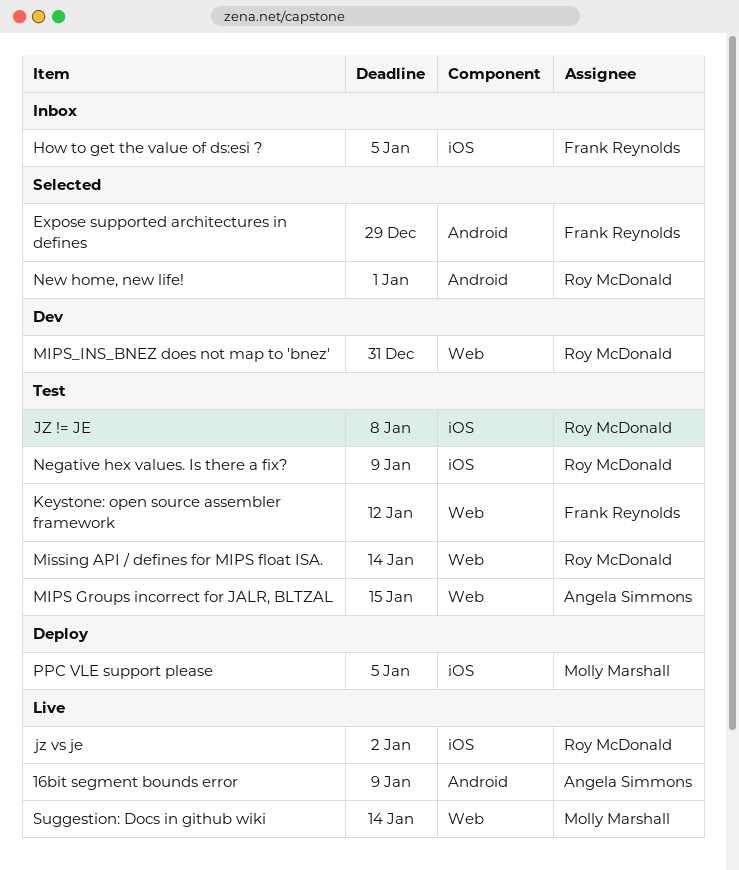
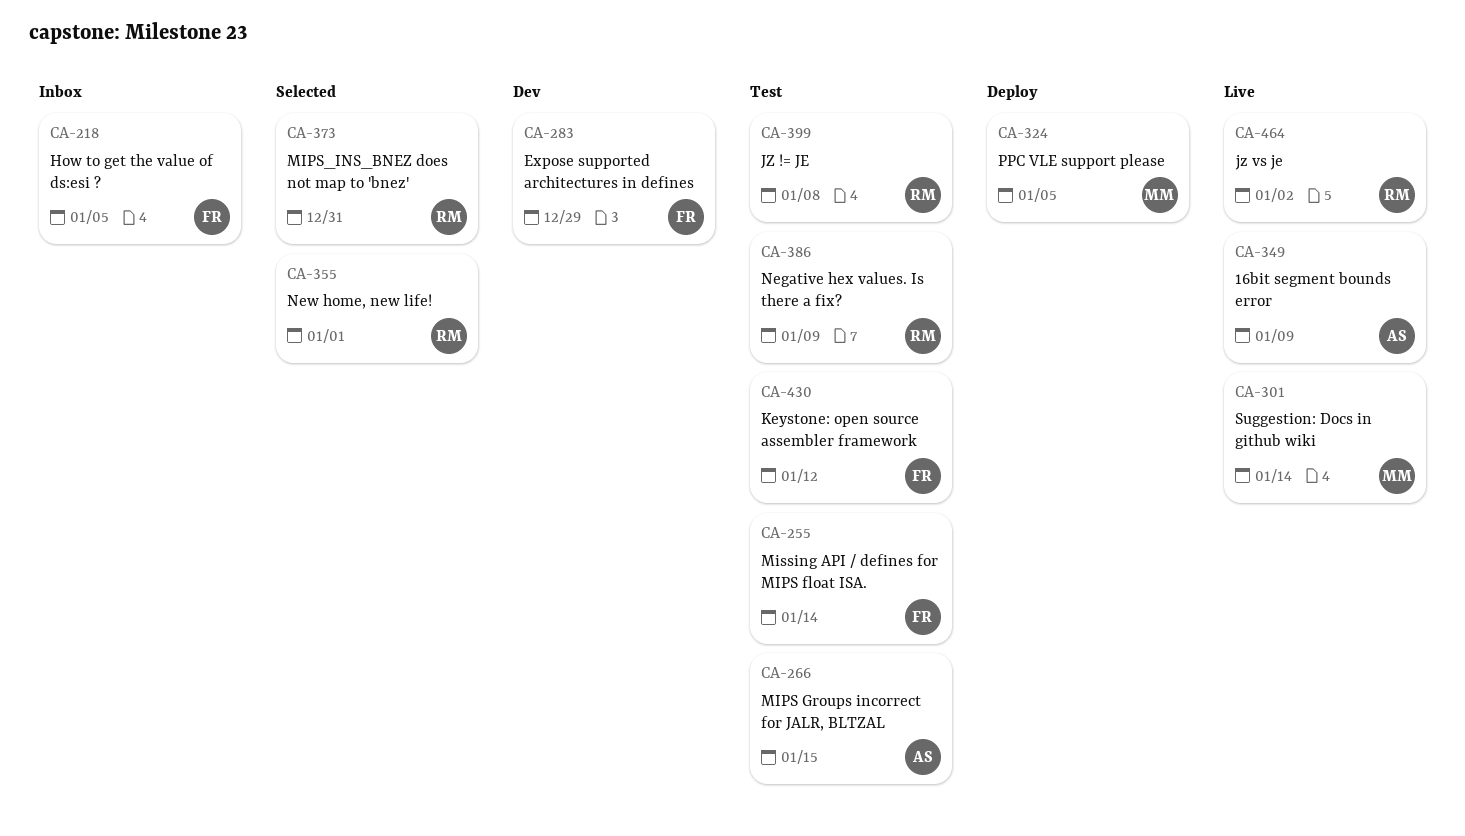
Expose supported architectures in defines, status: Selected -> Dev
MIPS_INS_BNEZ does not map to 'bnez', status: Dev -> Selected
Missing API / defines for MIPS float ISA., owner: Roy McDonald -> Frank Reynolds

